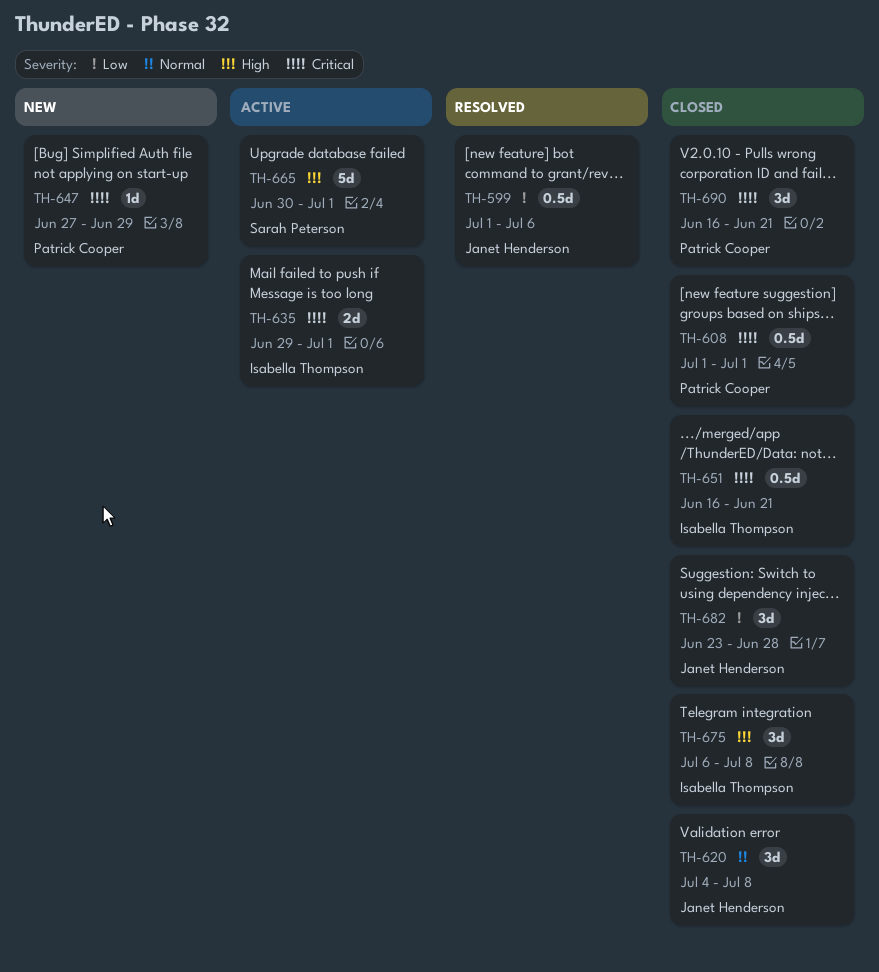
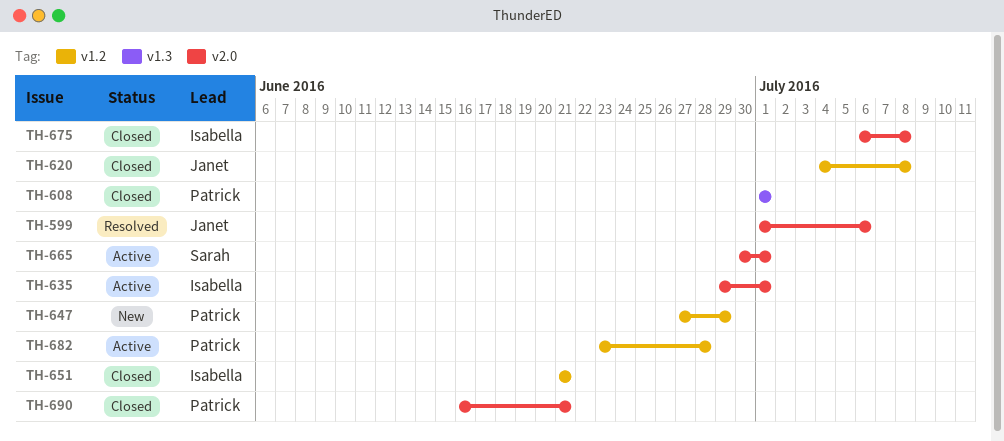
TH-651, start: Jun 16 -> Jun 21
TH-682, status: Closed -> Active
TH-682, owner: Janet Henderson -> Patrick Cooper

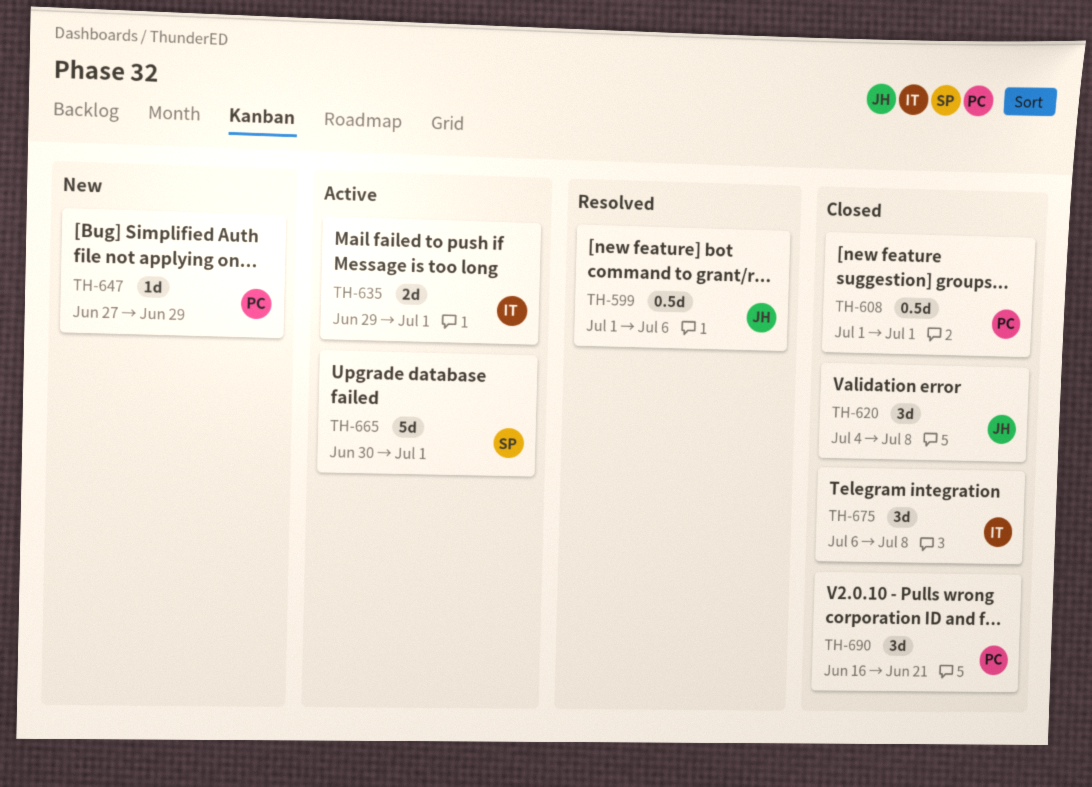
TH-651: present -> none
TH-682: present -> none

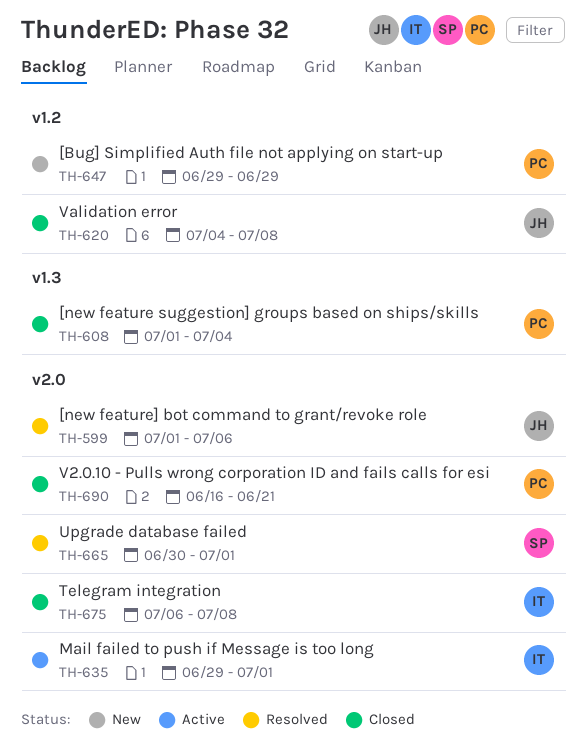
TH-608, due: Jul 1 -> Jul 4
TH-647, start: Jun 27 -> Jun 29
TH-665, status: Active -> Resolved

